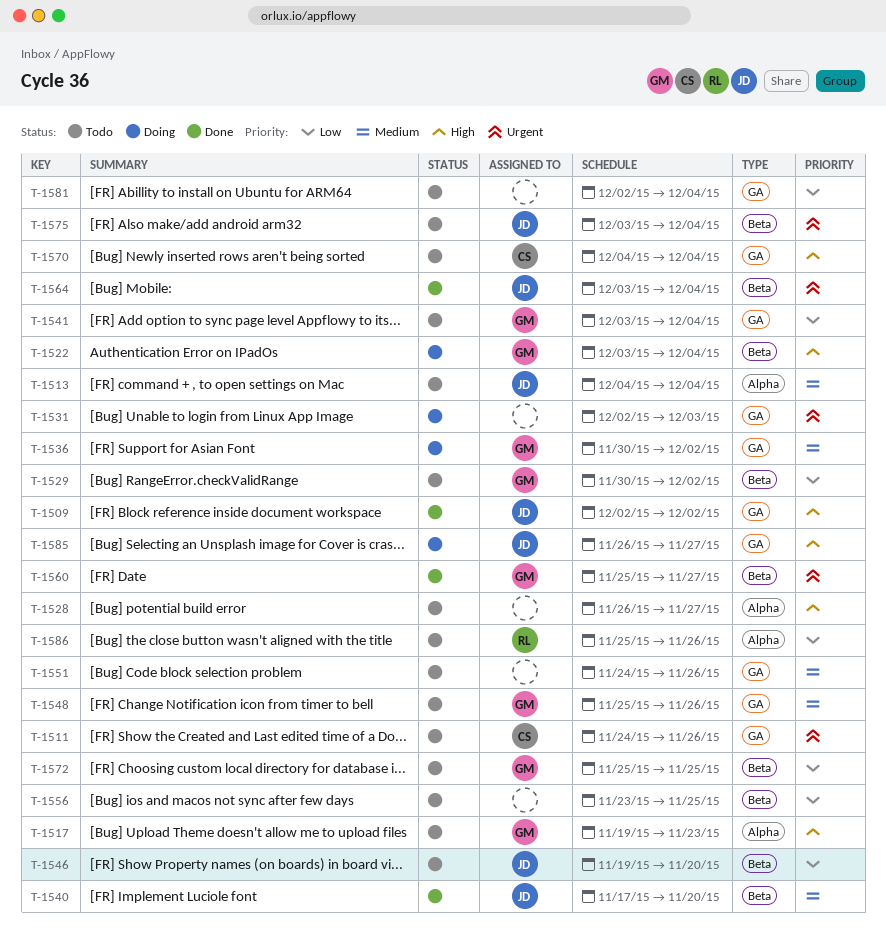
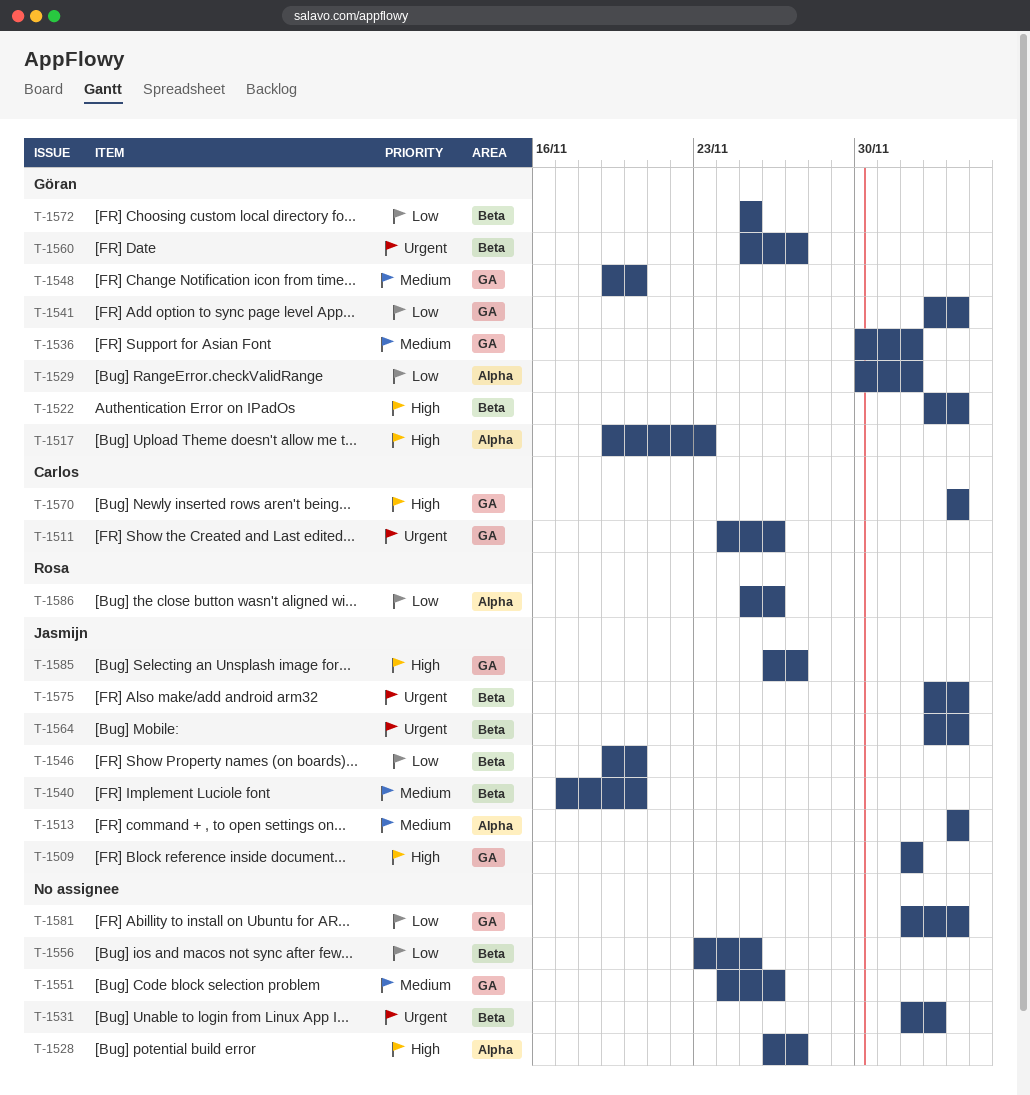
T-1529, label: Beta -> Alpha
T-1531, label: GA -> Beta
T-1548, start: Nov 25 -> Nov 19
T-1548, due: Nov 26 -> Nov 20

